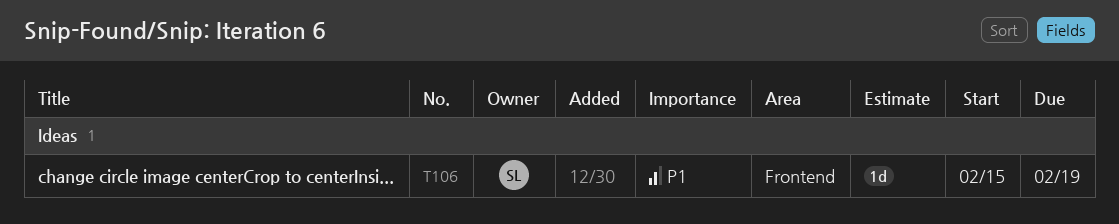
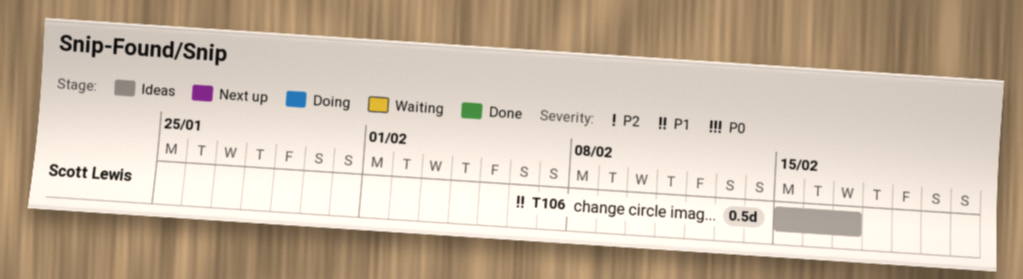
T106, estimate: 1d -> 0.5d
T106, due: Feb 19 -> Feb 17

